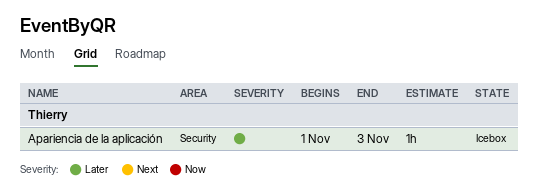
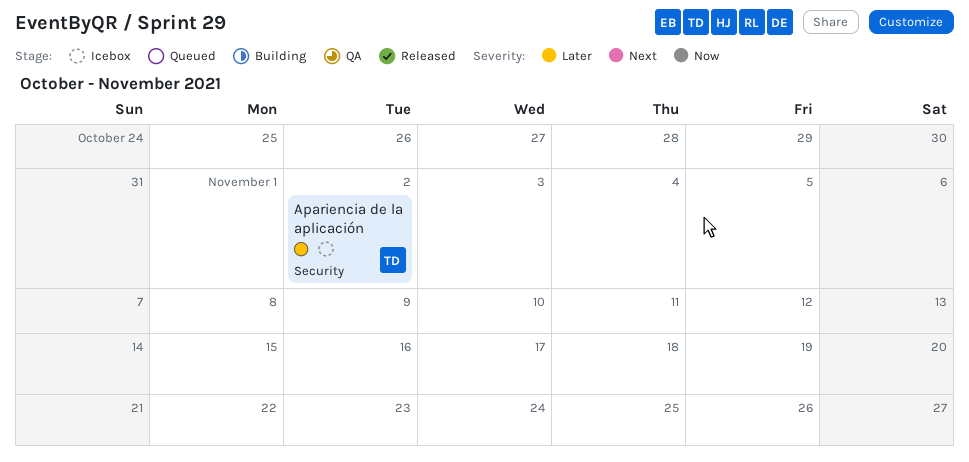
Apariencia de la aplicación, due: Nov 3 -> Nov 2

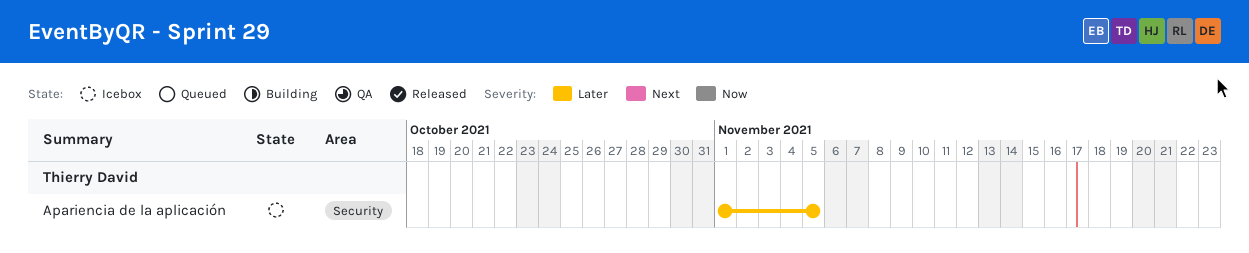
Apariencia de la aplicación, due: Nov 2 -> Nov 5

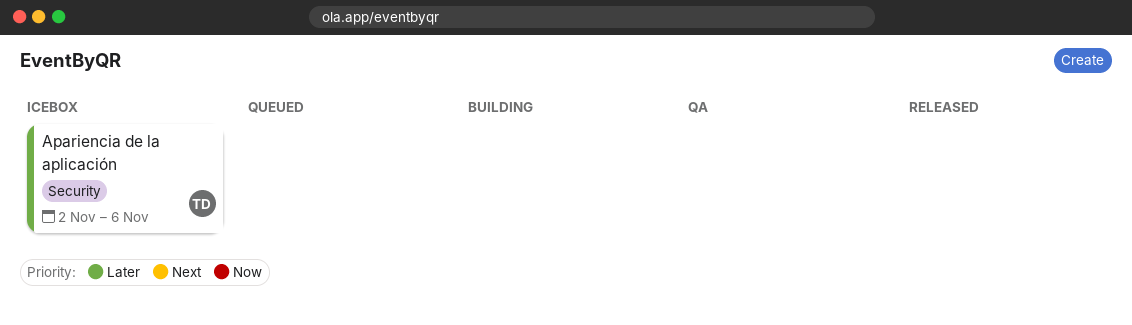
Apariencia de la aplicación, start: Nov 1 -> Nov 2
Apariencia de la aplicación, due: Nov 5 -> Nov 6

